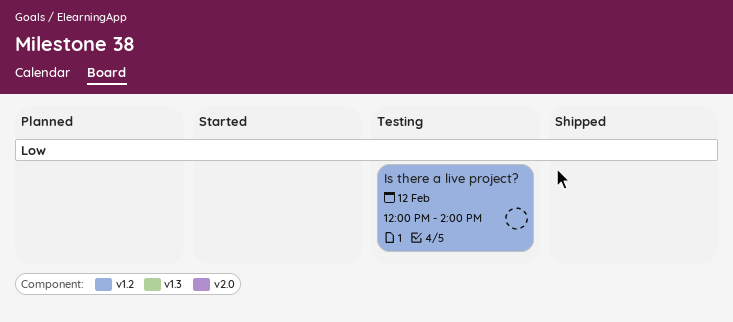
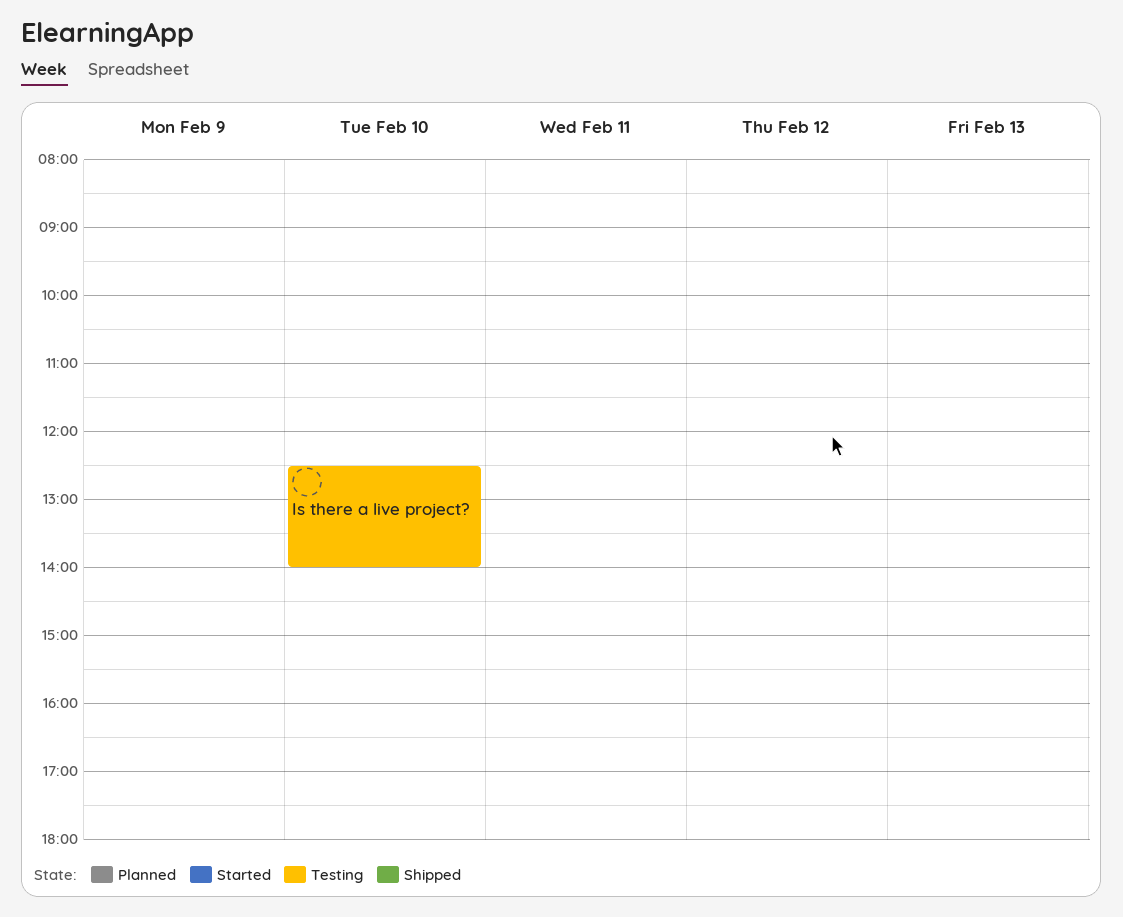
Is there a live project?, day: Feb 12 -> Feb 10
Is there a live project?, begins: 12:00 -> 12:30

